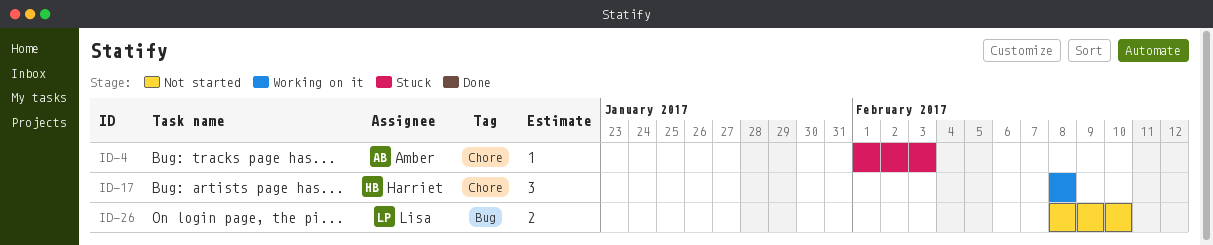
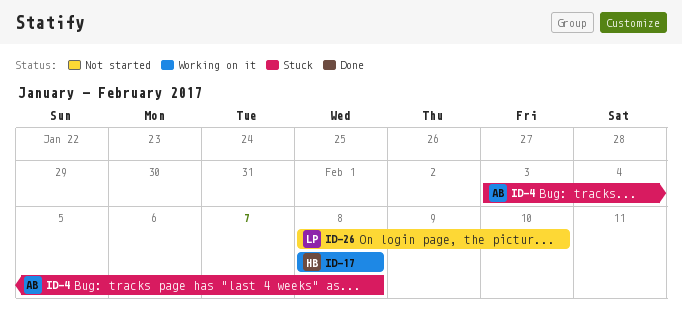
ID-4, start: Feb 1 -> Feb 3
ID-4, due: Feb 3 -> Feb 8

